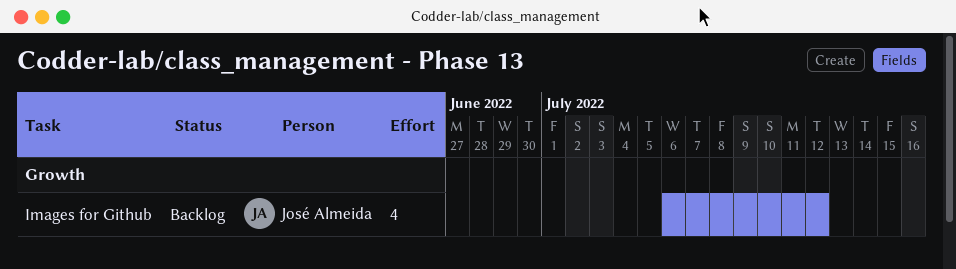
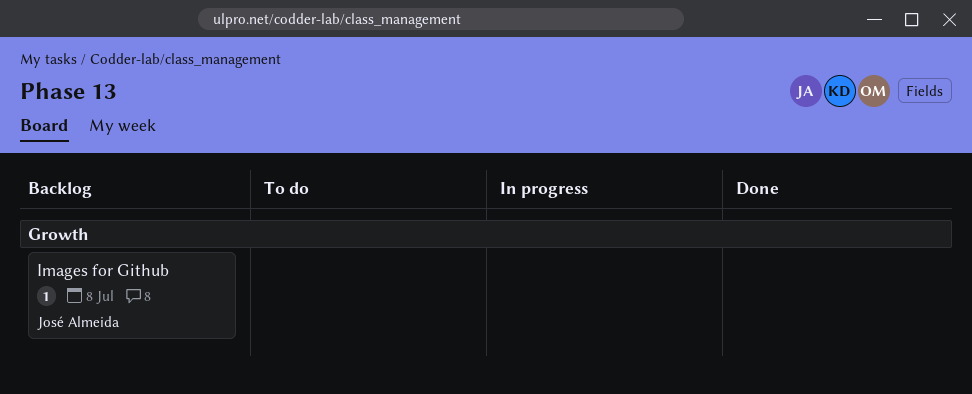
Images for Github, estimate: 4 -> 1
Images for Github, due: Jul 12 -> Jul 8

